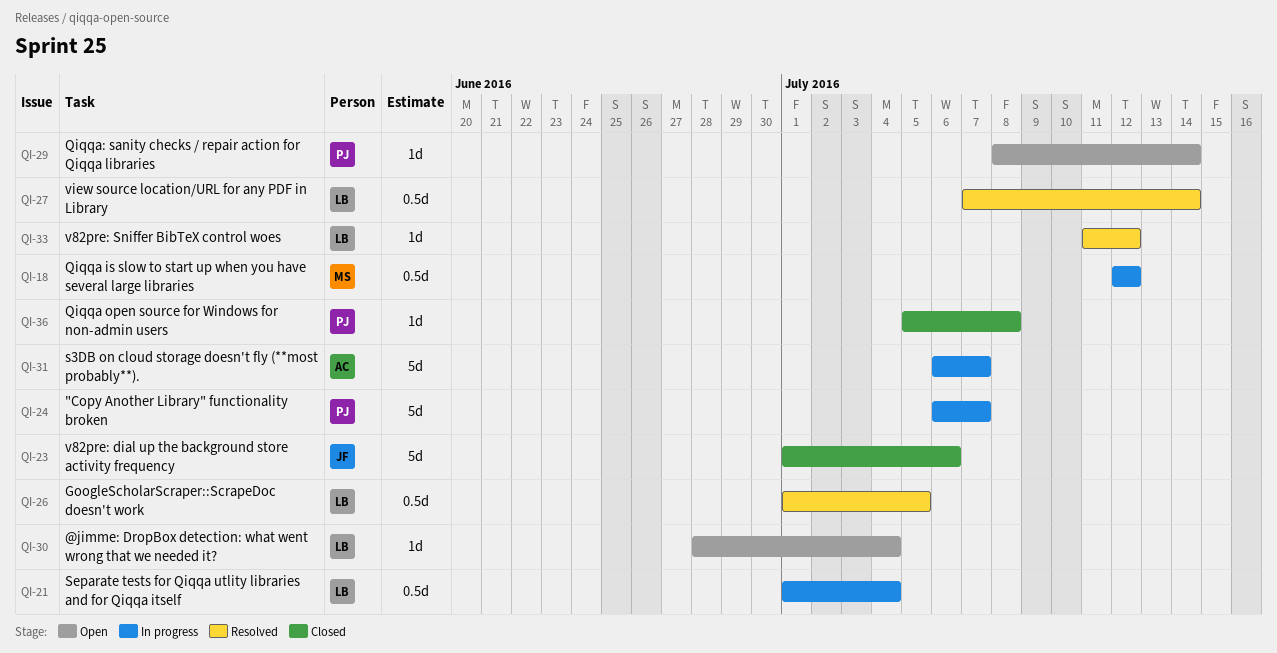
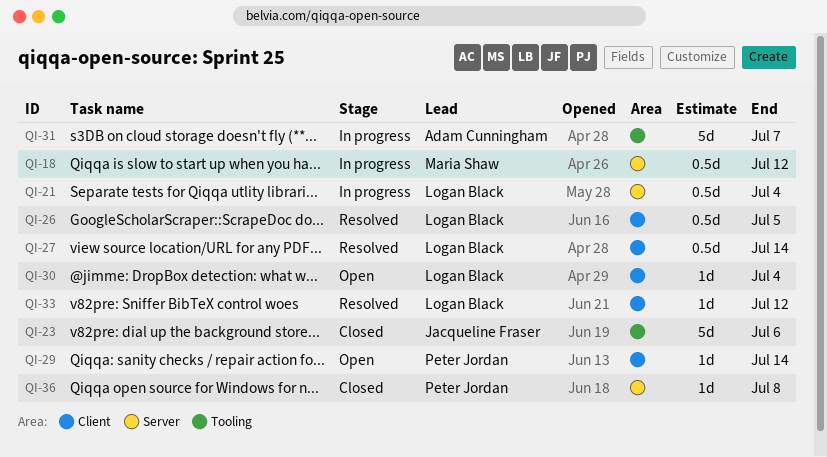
QI-24: present -> none

